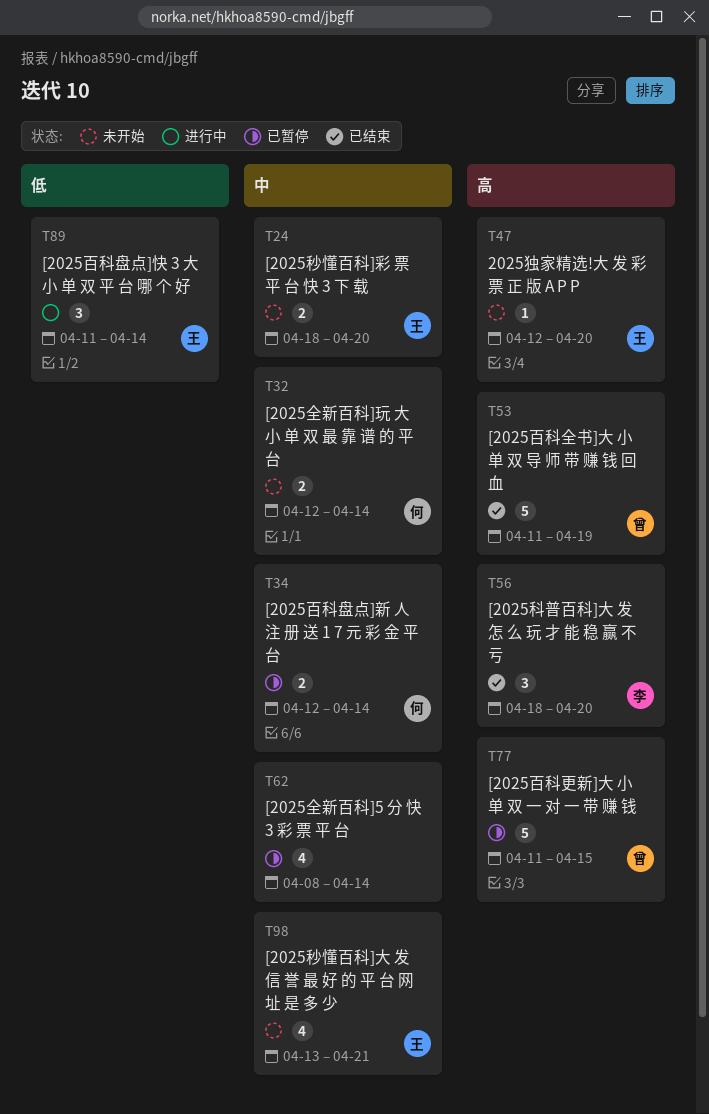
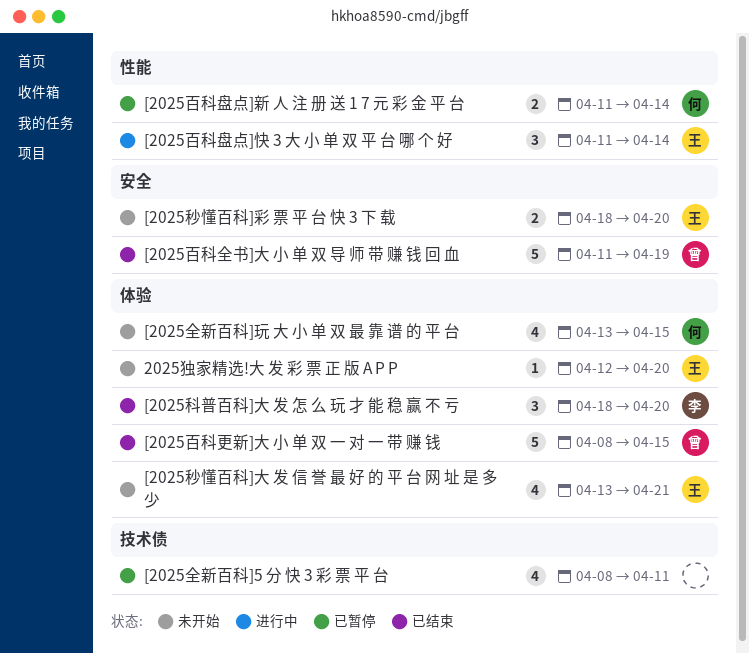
[2025全新百科]5 分 快 3 彩 票 平 台, due: Apr 14 -> Apr 11
[2025全新百科]玩 大 小 单 双 最 靠 谱 的 平 台, estimate: 2 -> 4
[2025全新百科]玩 大 小 单 双 最 靠 谱 的 平 台, start: Apr 12 -> Apr 13
[2025全新百科]玩 大 小 单 双 最 靠 谱 的 平 台, due: Apr 14 -> Apr 15
[2025百科更新]大 小 单 双 一 对 一 带 赚 钱, status: 已暂停 -> 已结束
[2025百科更新]大 小 单 双 一 对 一 带 赚 钱, start: Apr 11 -> Apr 8
[2025百科盘点]新 人 注 册 送 1 7 元 彩 金 平 台, start: Apr 12 -> Apr 11

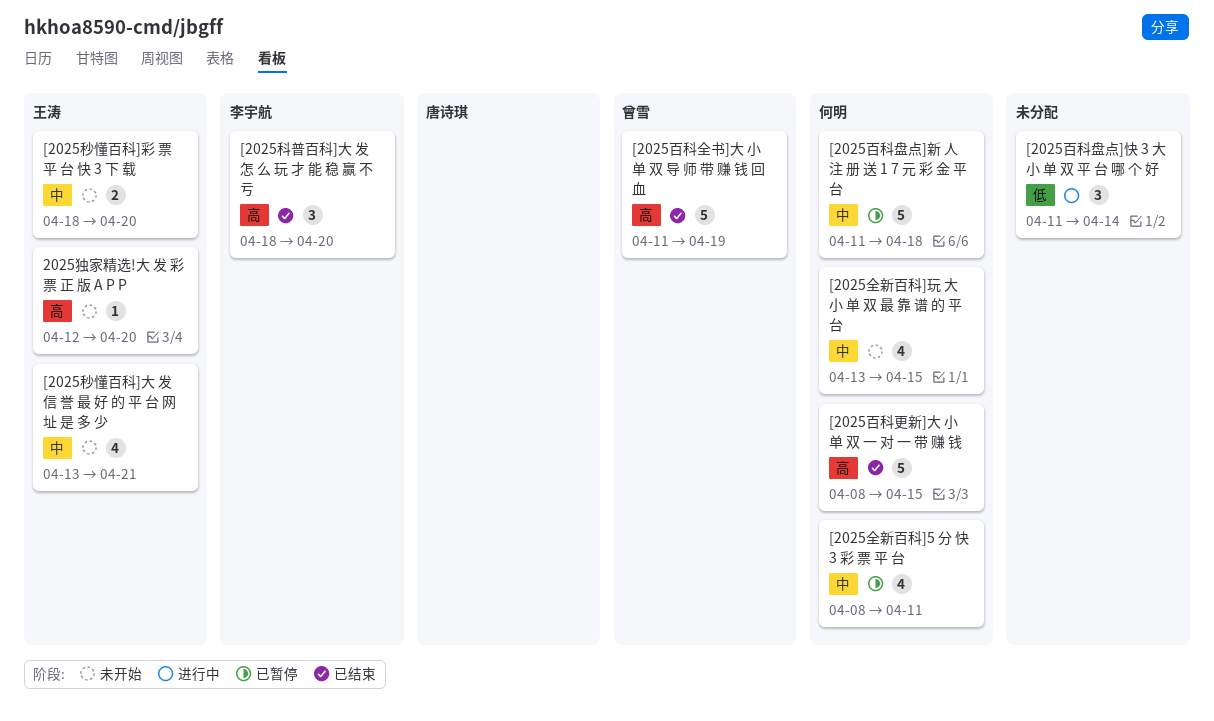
[2025全新百科]5 分 快 3 彩 票 平 台, owner: none -> 何明
[2025百科更新]大 小 单 双 一 对 一 带 赚 钱, owner: 曾雪 -> 何明
[2025百科盘点]快 3 大 小 单 双 平 台 哪 个 好, owner: 王涛 -> none
[2025百科盘点]新 人 注 册 送 1 7 元 彩 金 平 台, estimate: 2 -> 5
[2025百科盘点]新 人 注 册 送 1 7 元 彩 金 平 台, due: Apr 14 -> Apr 18

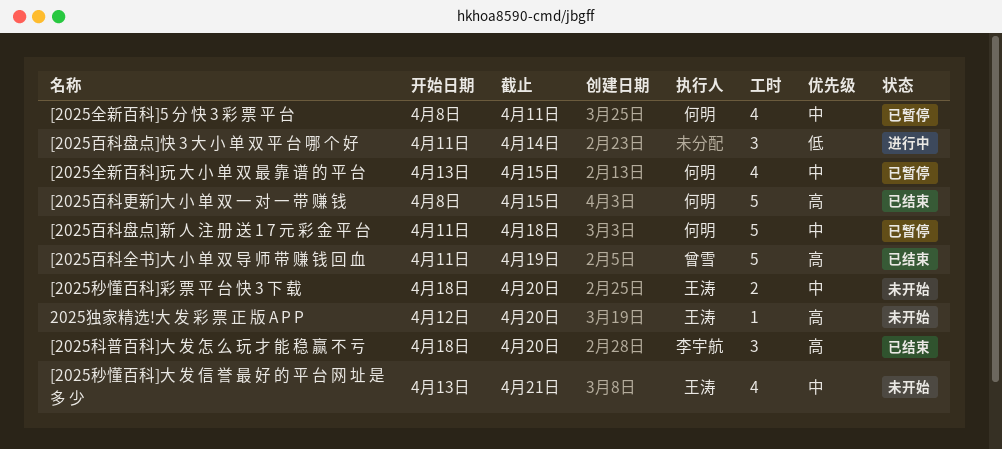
[2025全新百科]玩 大 小 单 双 最 靠 谱 的 平 台, status: 未开始 -> 已暂停

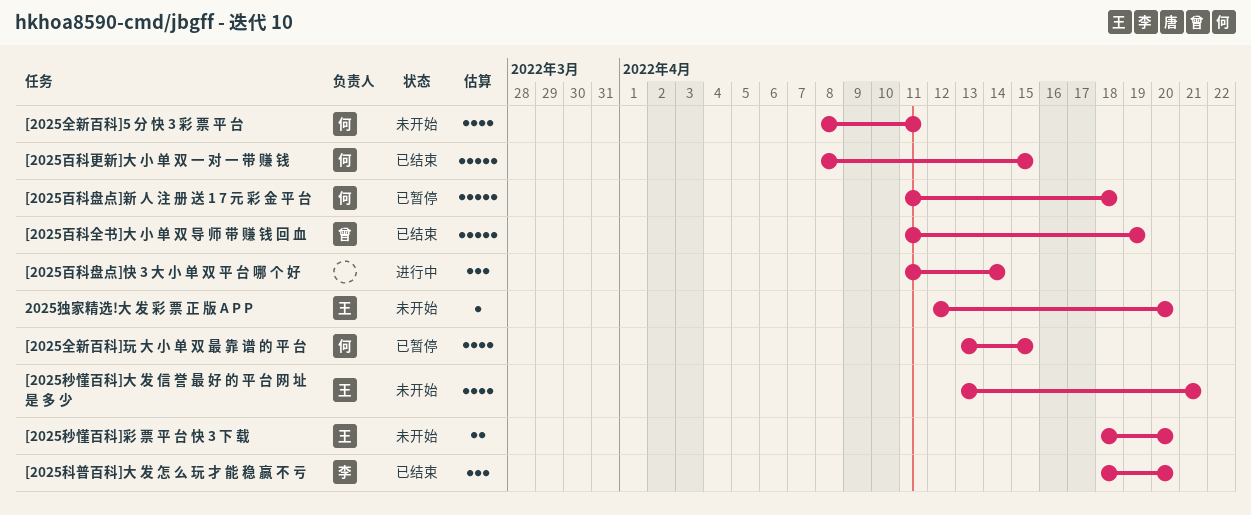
[2025全新百科]5 分 快 3 彩 票 平 台, status: 已暂停 -> 未开始

